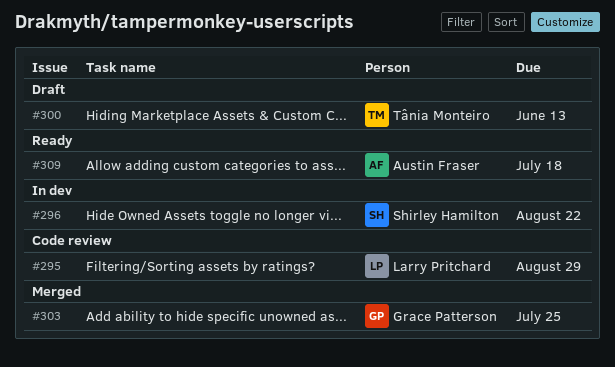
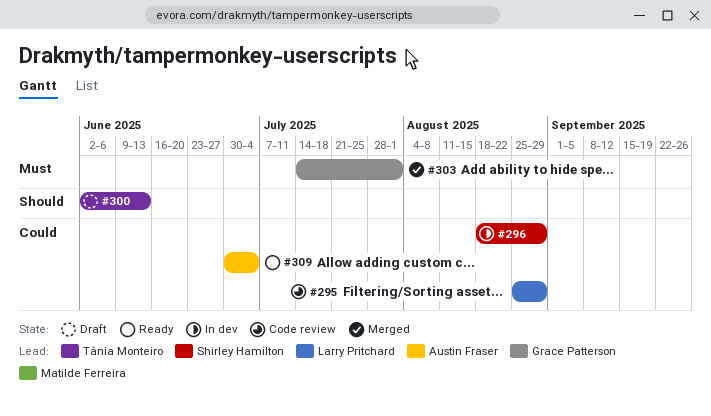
#296, due: Aug 22 -> Aug 29
#303, due: Jul 25 -> Aug 1
#309, due: Jul 18 -> Jul 4

